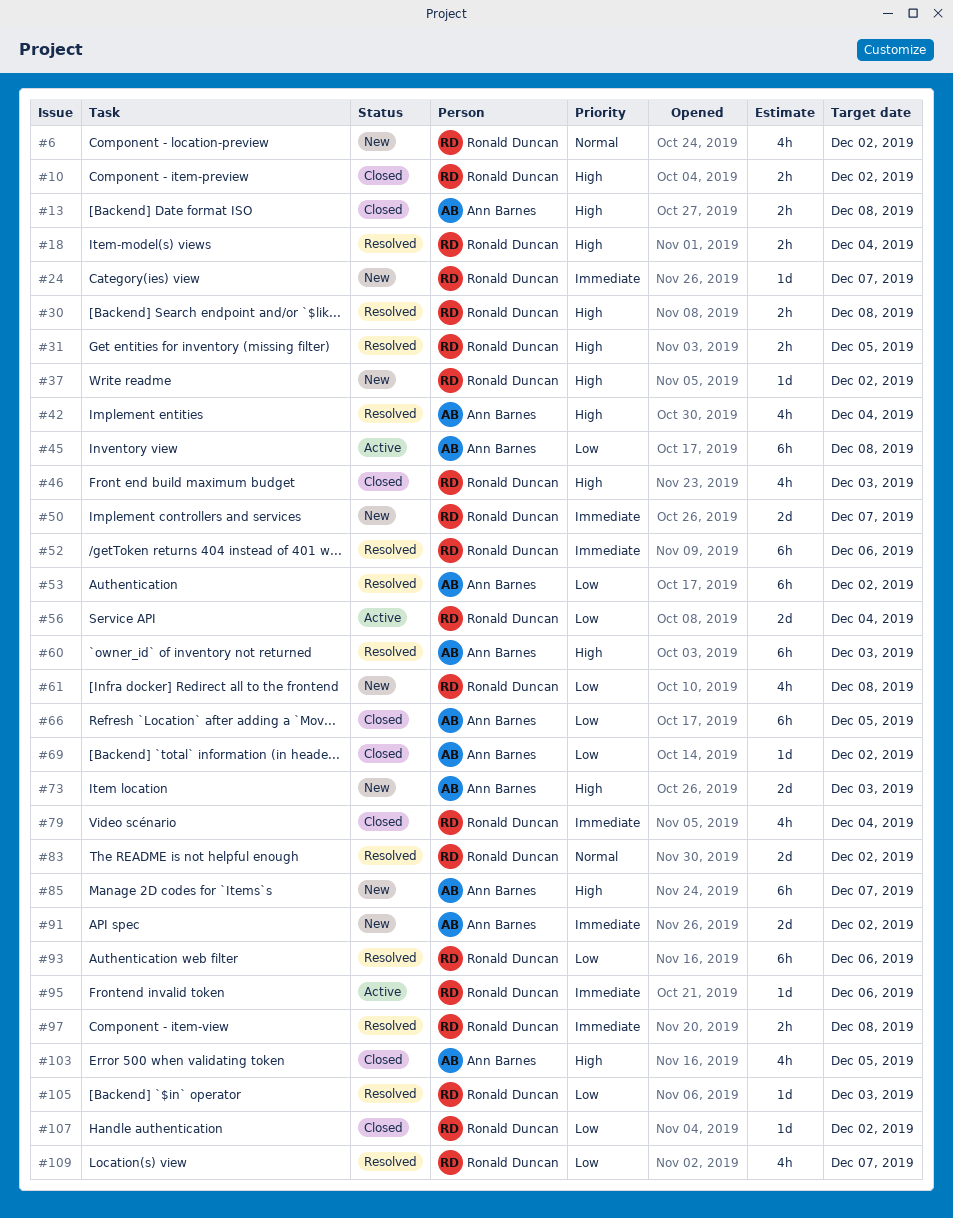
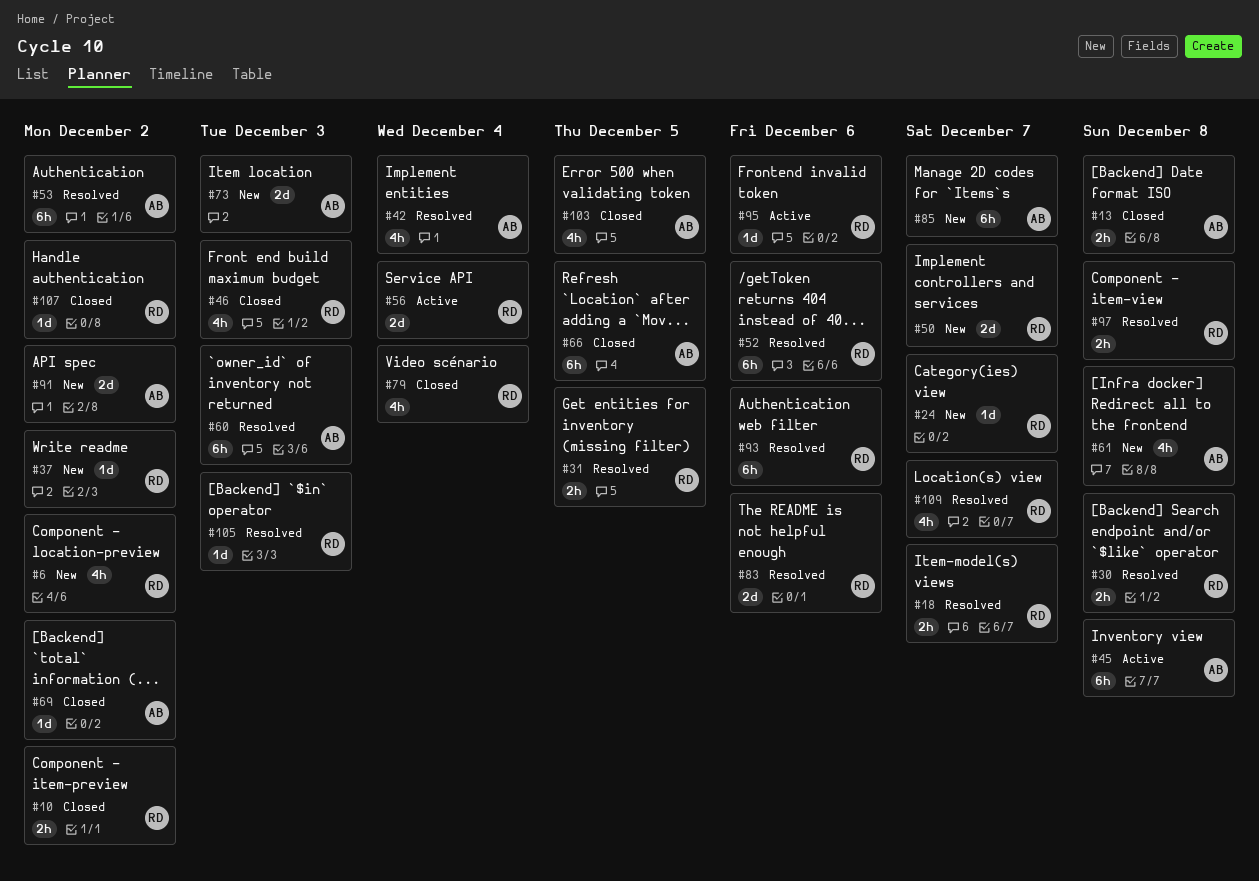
#18, due: Dec 4 -> Dec 7
#61, owner: Ronald Duncan -> Ann Barnes
#83, due: Dec 2 -> Dec 6

